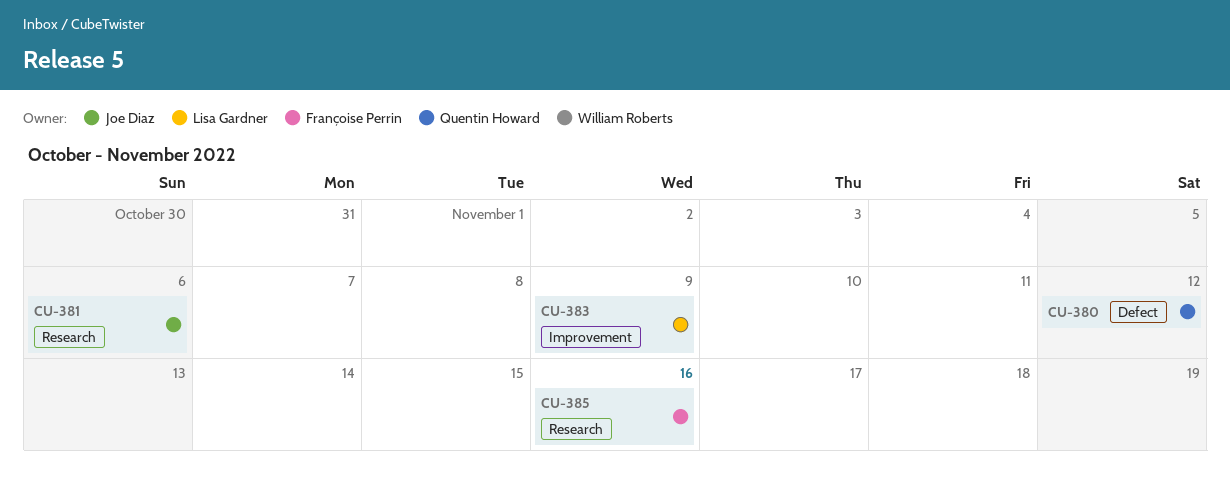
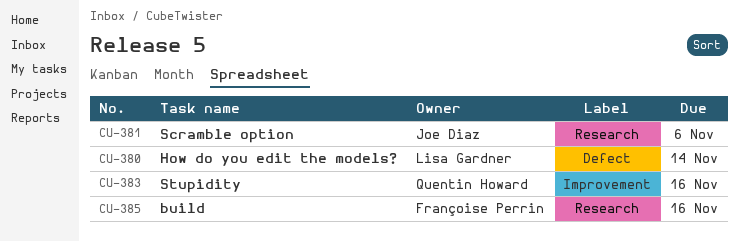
CU-380, owner: Quentin Howard -> Lisa Gardner
CU-380, due: Nov 12 -> Nov 14
CU-383, owner: Lisa Gardner -> Quentin Howard
CU-383, due: Nov 9 -> Nov 16

